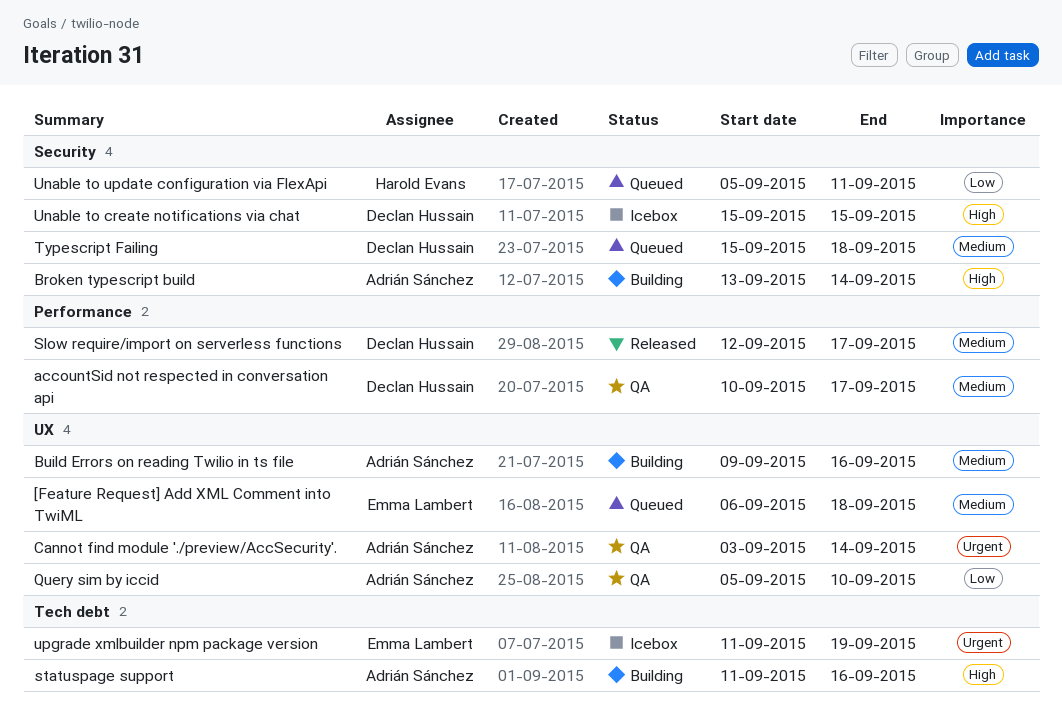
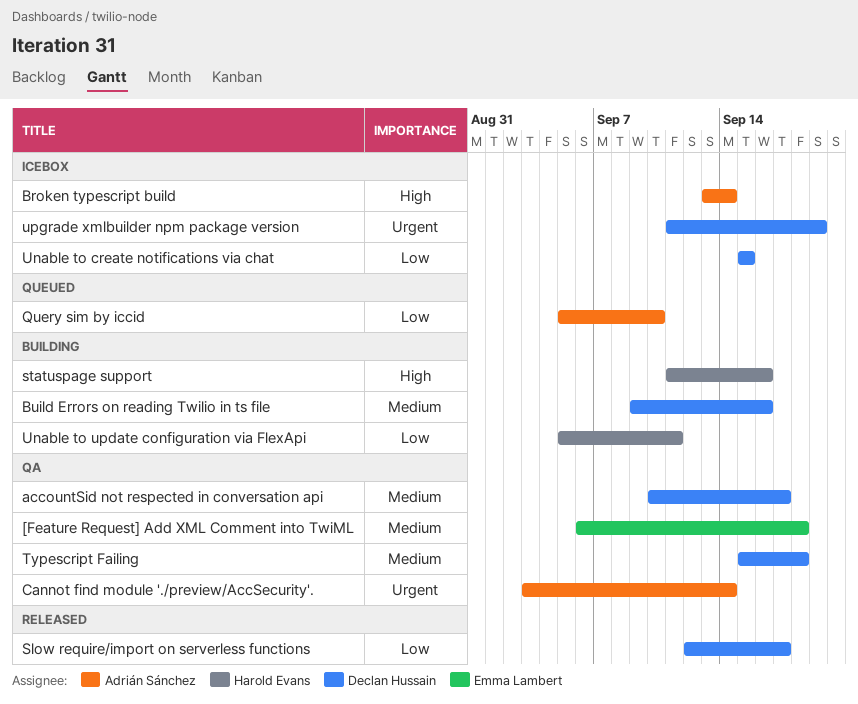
[Feature Request] Add XML Comment into TwiML, status: Queued -> QA
Broken typescript build, status: Building -> Icebox
Build Errors on reading Twilio in ts file, owner: Adrián Sánchez -> Declan Hussain
Query sim by iccid, status: QA -> Queued
Slow require/import on serverless functions, priority: Medium -> Low
statuspage support, owner: Adrián Sánchez -> Harold Evans
Typescript Failing, status: Queued -> QA
Unable to create notifications via chat, priority: High -> Low
Unable to update configuration via FlexApi, status: Queued -> Building
upgrade xmlbuilder npm package version, owner: Emma Lambert -> Declan Hussain

